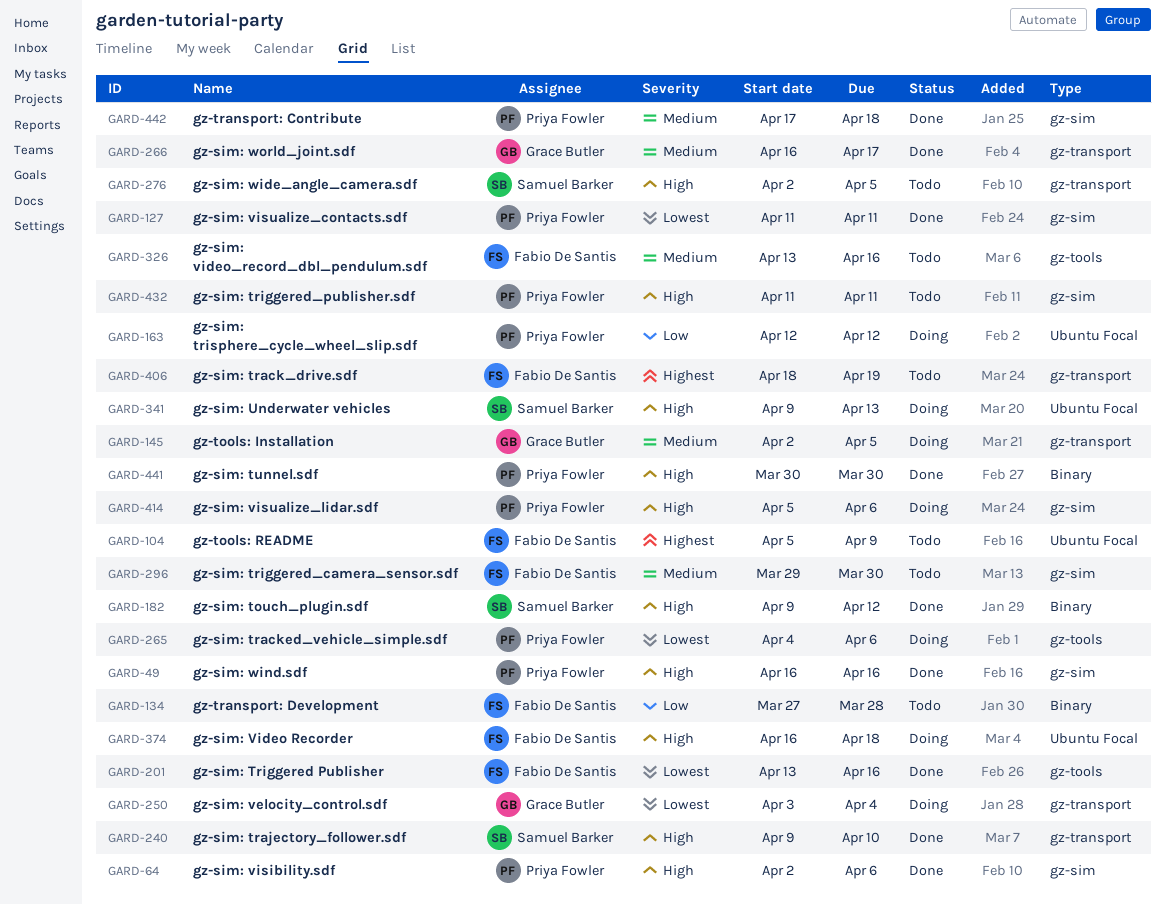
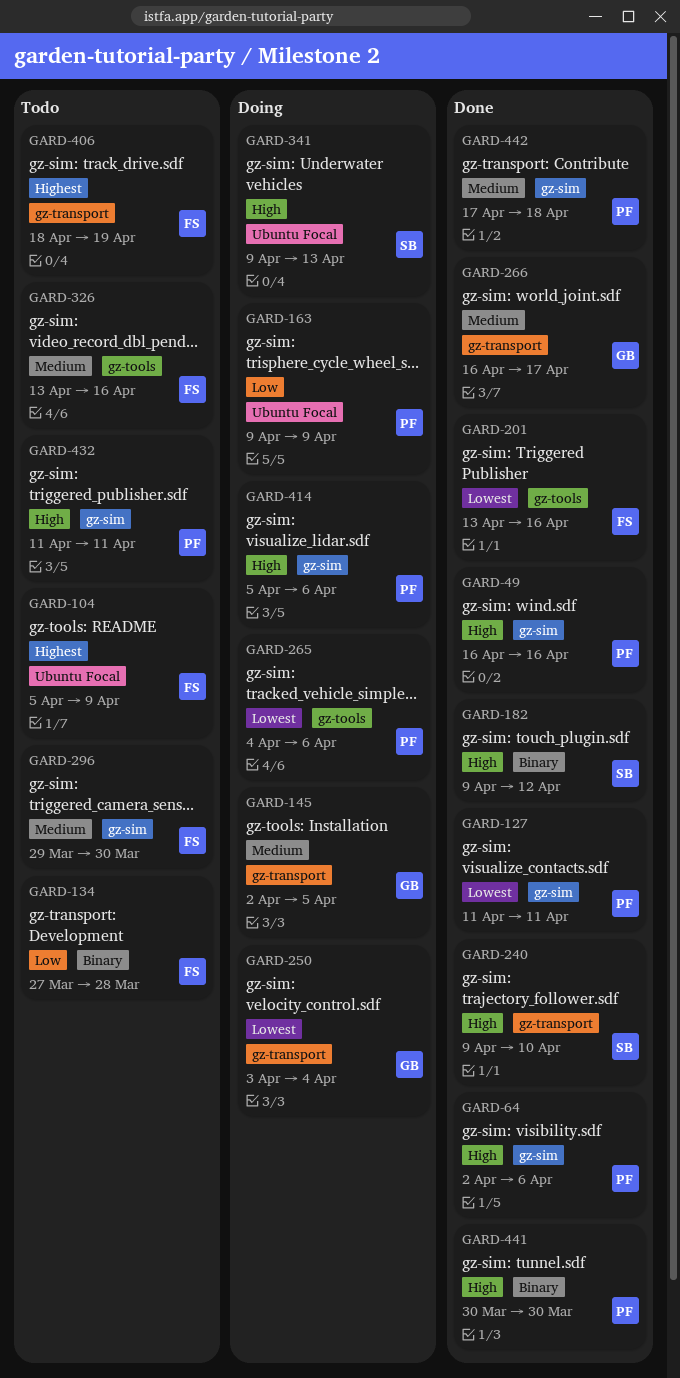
GARD-163, start: Apr 12 -> Apr 9
GARD-163, due: Apr 12 -> Apr 9
GARD-276: present -> none
GARD-374: present -> none

